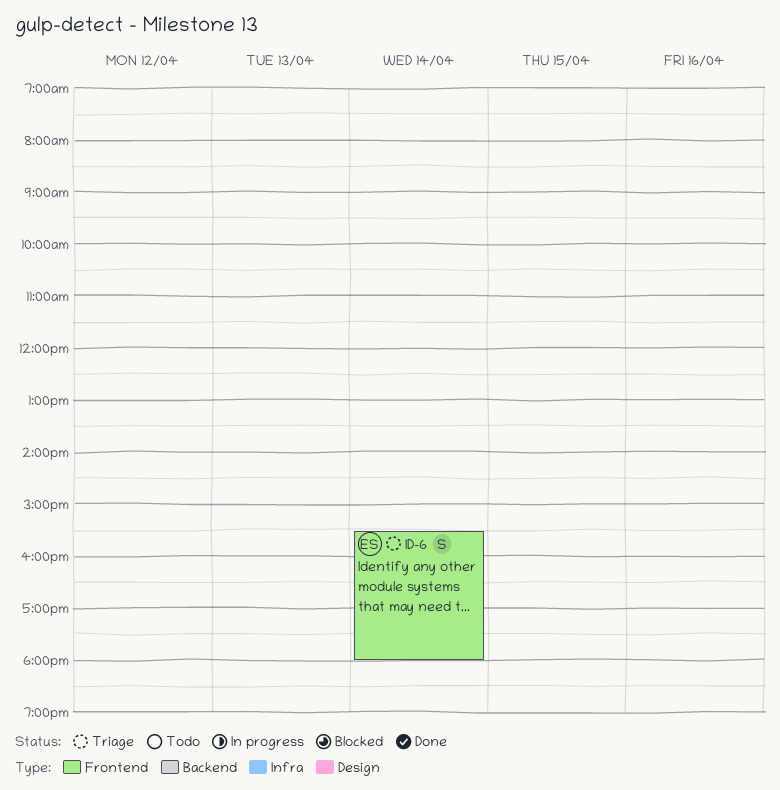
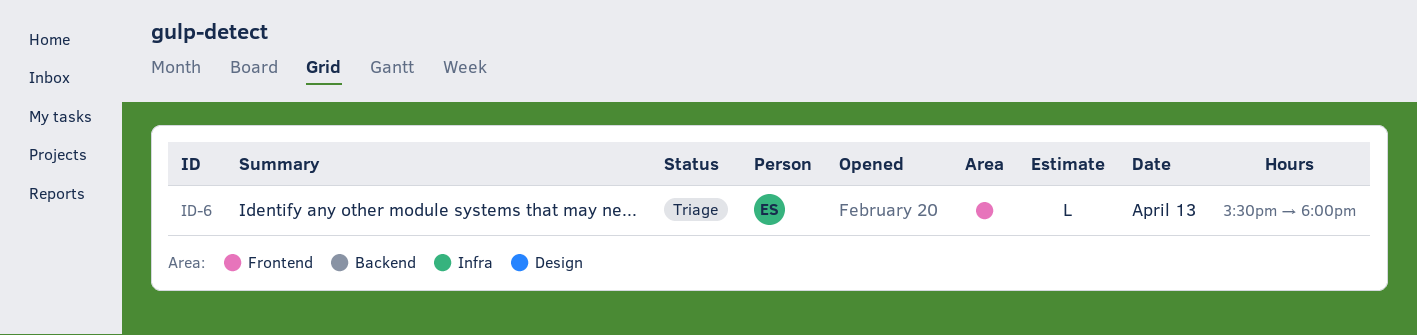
ID-6, estimate: S -> L
ID-6, day: Apr 14 -> Apr 13

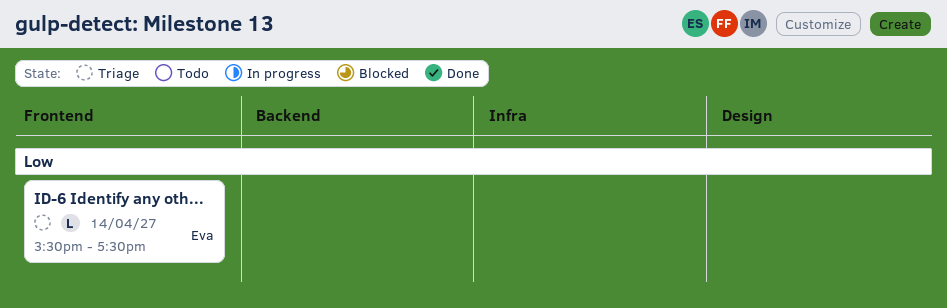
ID-6, day: Apr 13 -> Apr 14
ID-6, ends: 18:00 -> 17:30

